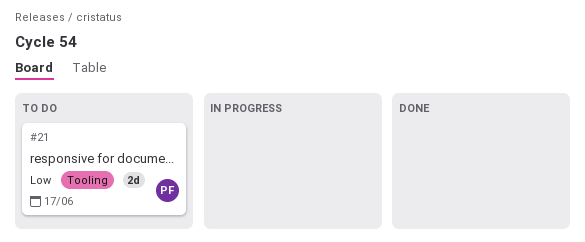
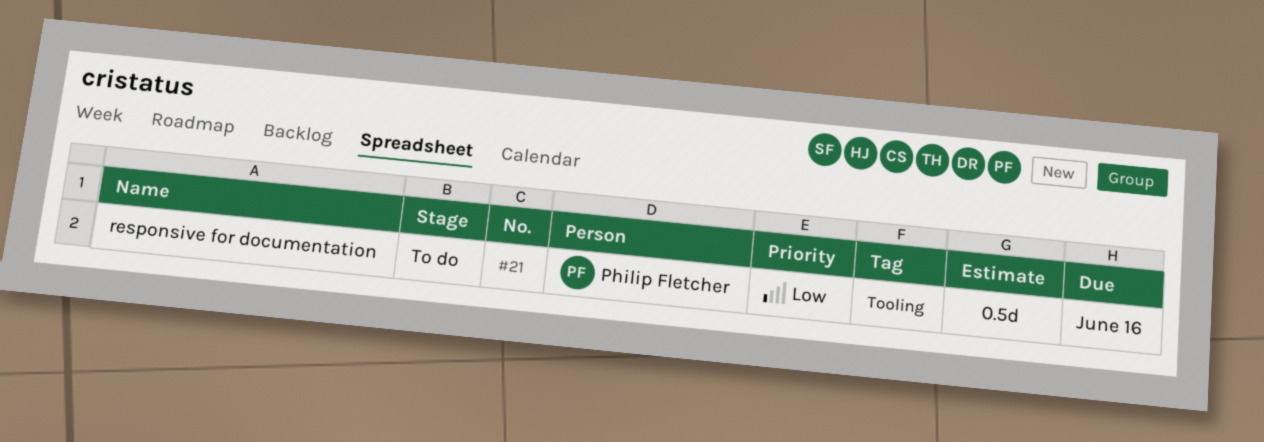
#21, estimate: 2d -> 0.5d
#21, due: Jun 17 -> Jun 16

